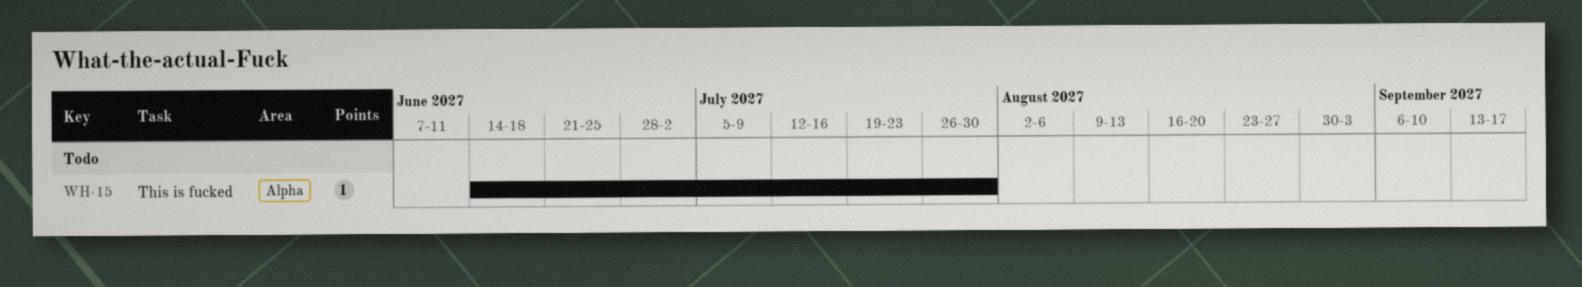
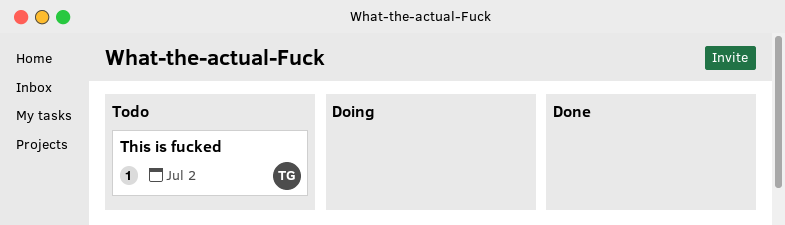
This is fucked, due: Jul 30 -> Jul 2

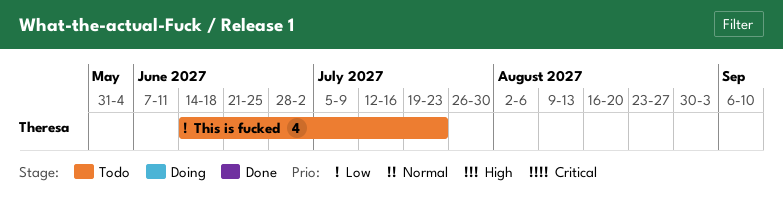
This is fucked, estimate: 1 -> 4
This is fucked, due: Jul 2 -> Jul 23

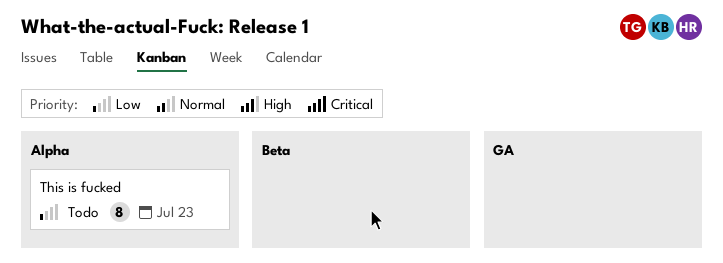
This is fucked, estimate: 4 -> 8

